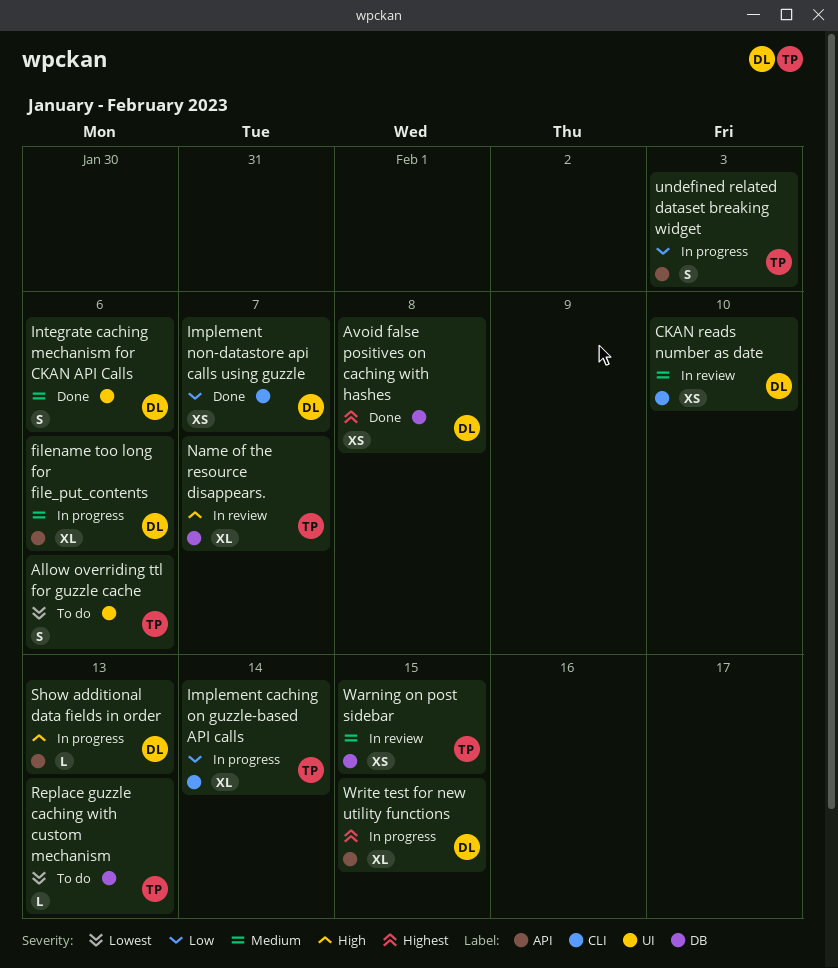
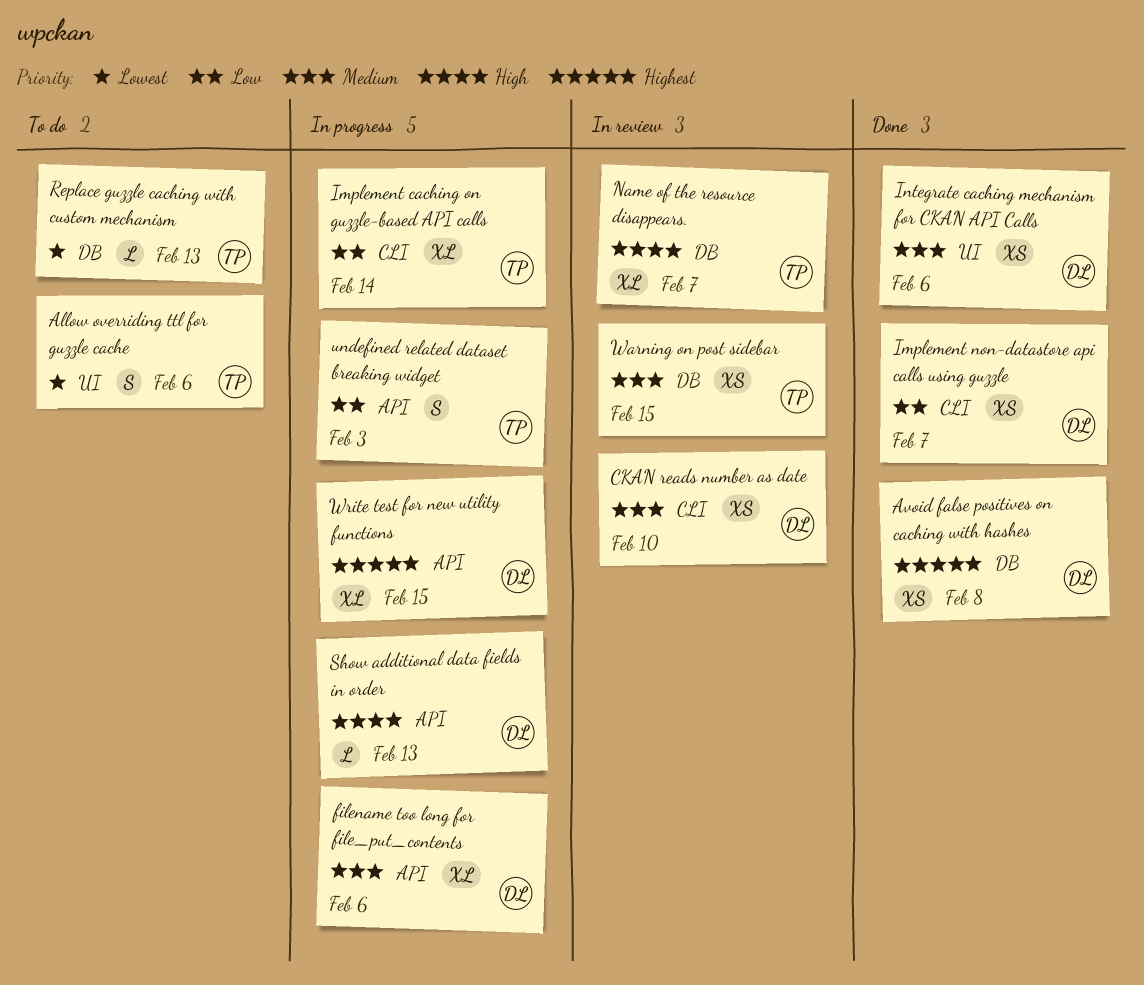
Integrate caching mechanism for CKAN API Calls, estimate: S -> XS

